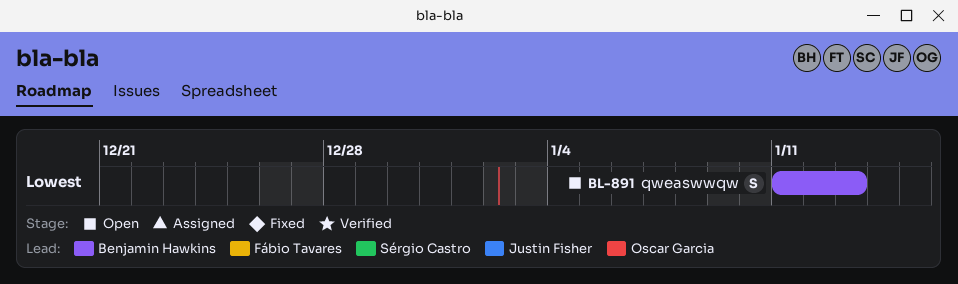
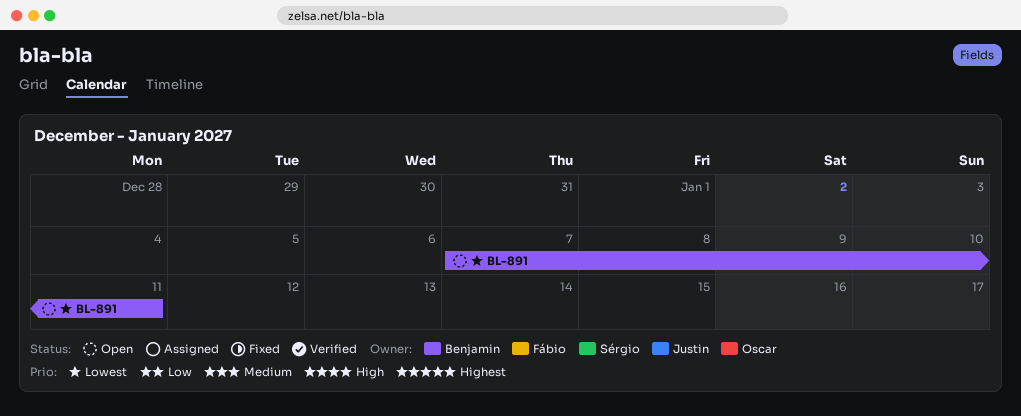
BL-891, start: Jan 11 -> Jan 7
BL-891, due: Jan 13 -> Jan 11

